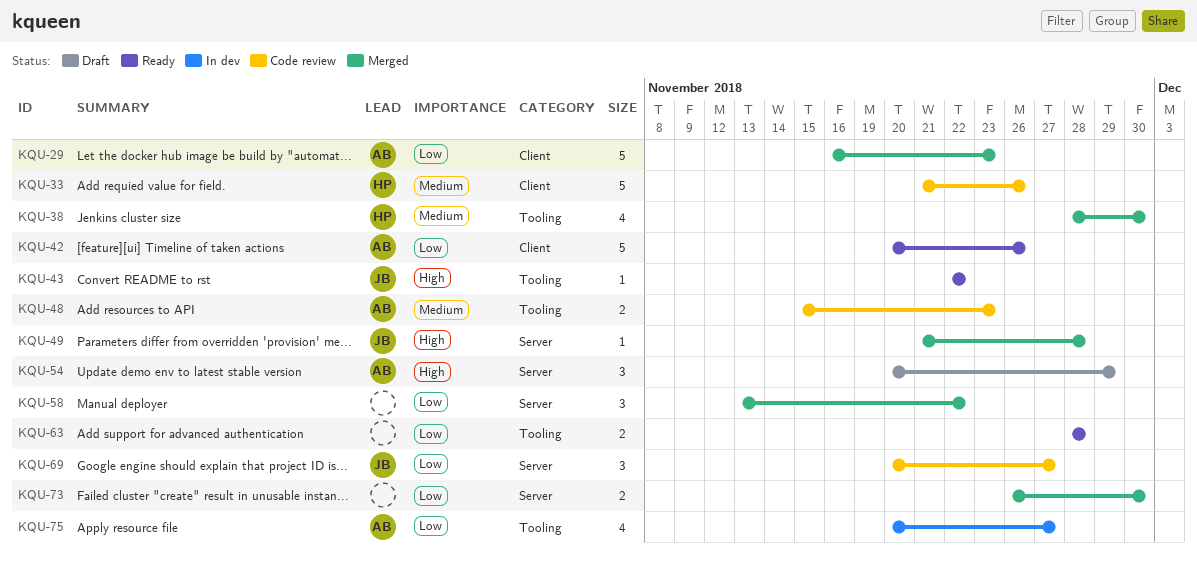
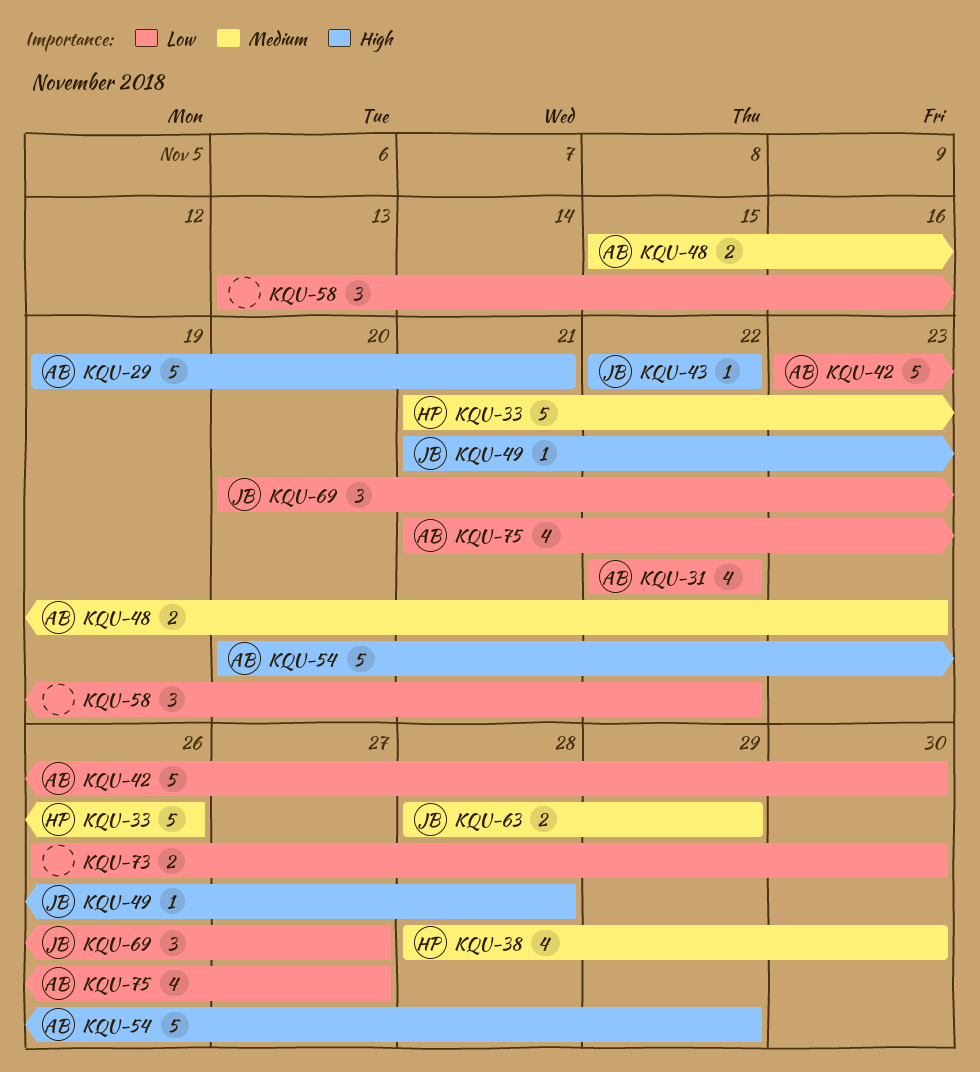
KQU-29, priority: Low -> High
KQU-29, start: Nov 16 -> Nov 19
KQU-29, due: Nov 23 -> Nov 21
KQU-31: none -> present
KQU-42, start: Nov 20 -> Nov 23
KQU-42, due: Nov 26 -> Nov 30
KQU-54, estimate: 3 -> 5
KQU-63, owner: none -> JB
KQU-63, priority: Low -> Medium
KQU-63, due: Nov 28 -> Nov 29
KQU-75, start: Nov 20 -> Nov 21

